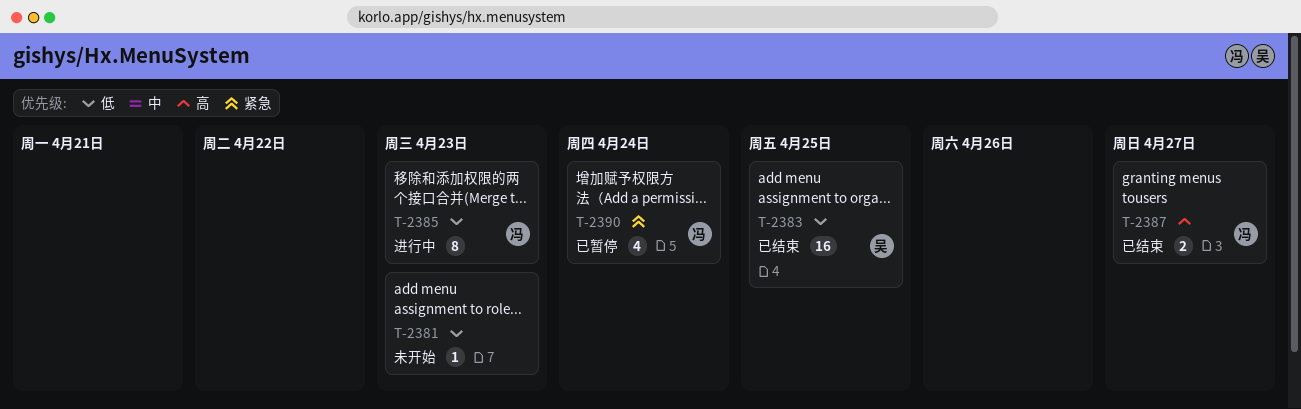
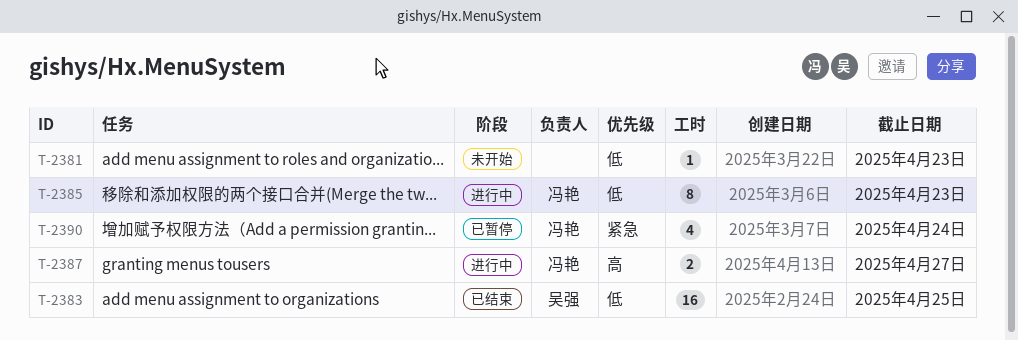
T-2387, status: 已结束 -> 进行中

